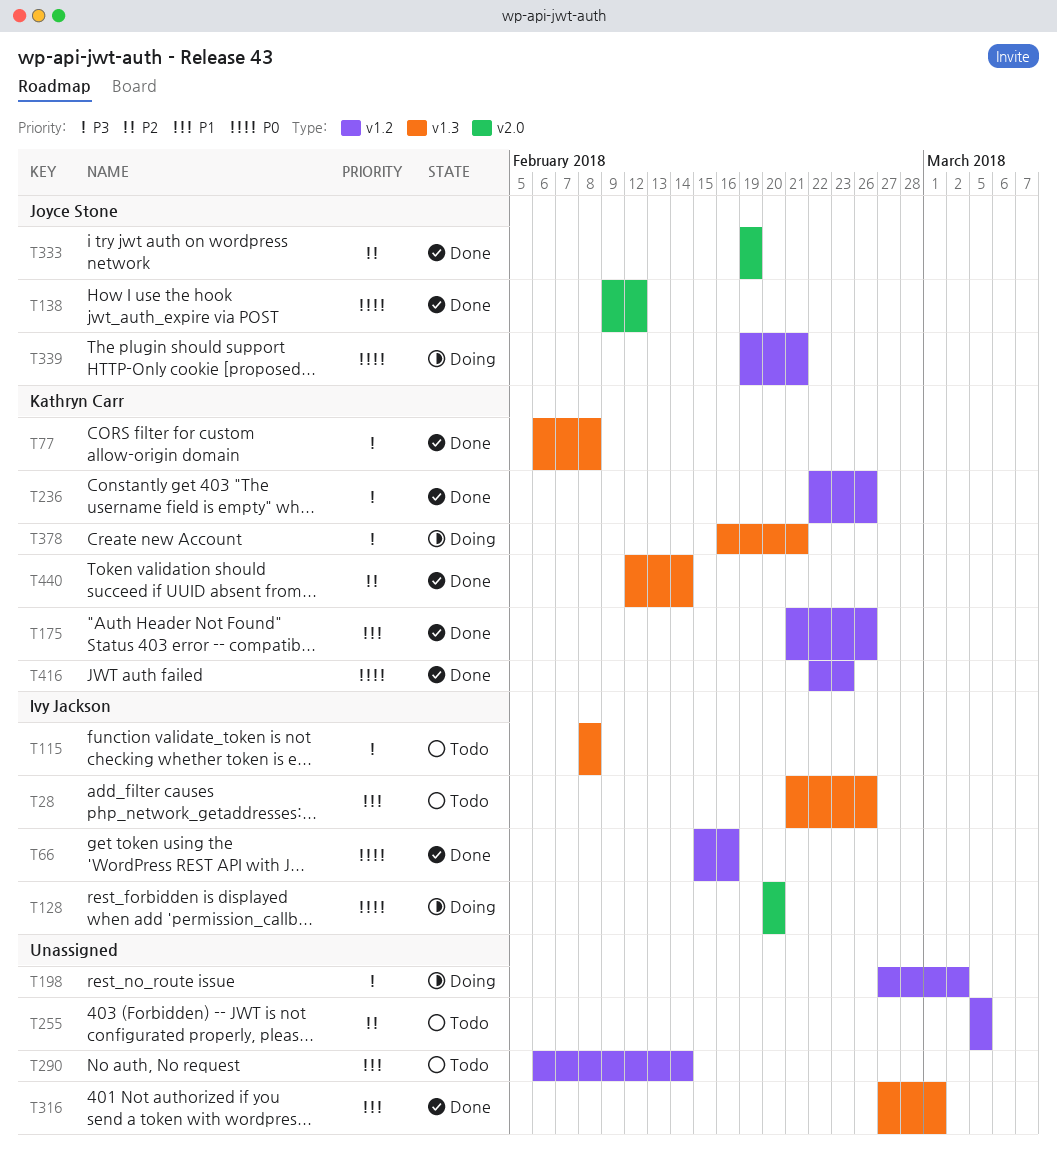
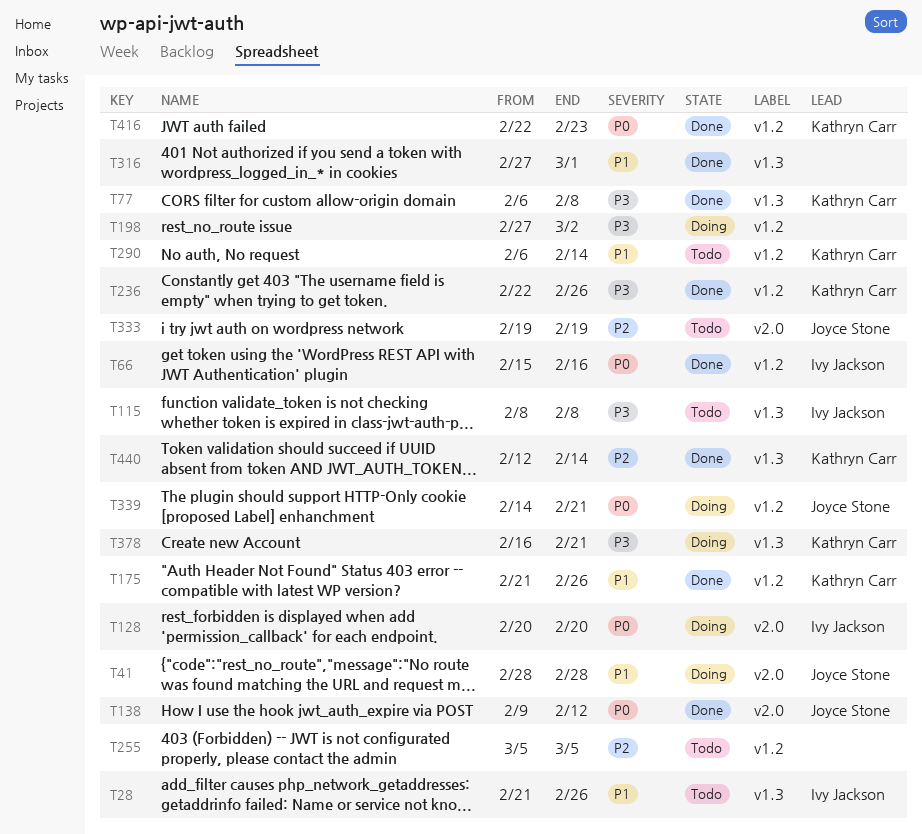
T41: none -> present
T290, owner: none -> Kathryn Carr
T333, status: Done -> Todo
T339, start: Feb 19 -> Feb 14

